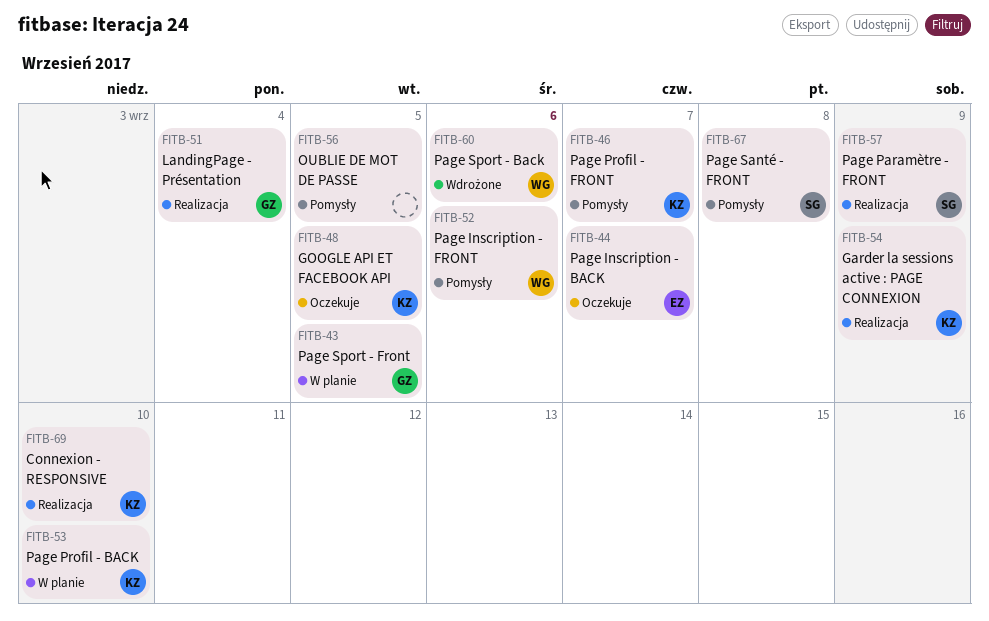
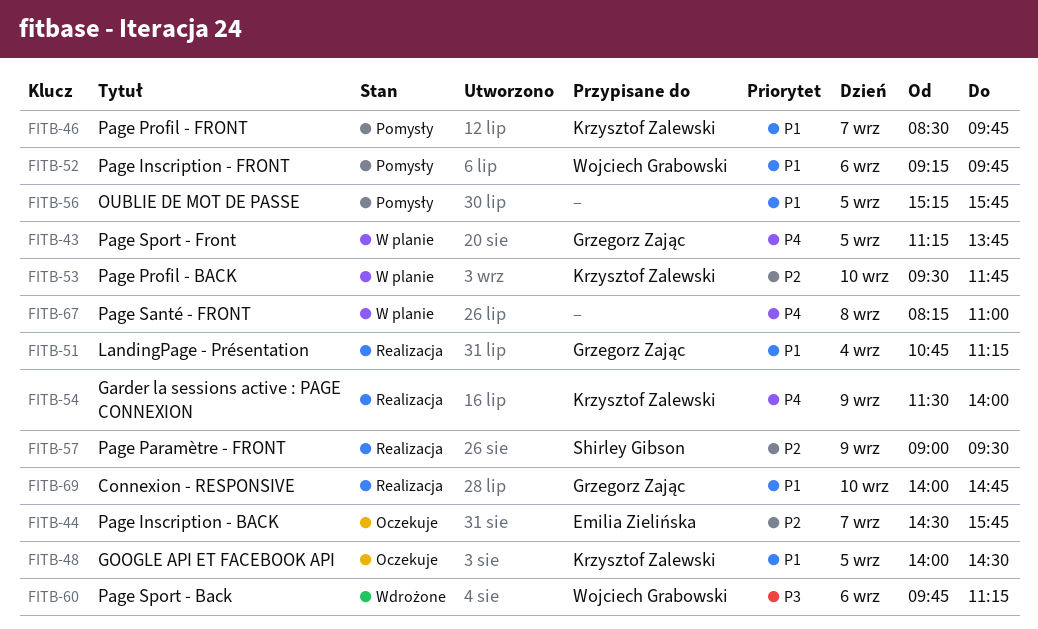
FITB-67, status: Pomysły -> W planie
FITB-67, owner: Shirley Gibson -> none
FITB-69, owner: Krzysztof Zalewski -> Grzegorz Zając

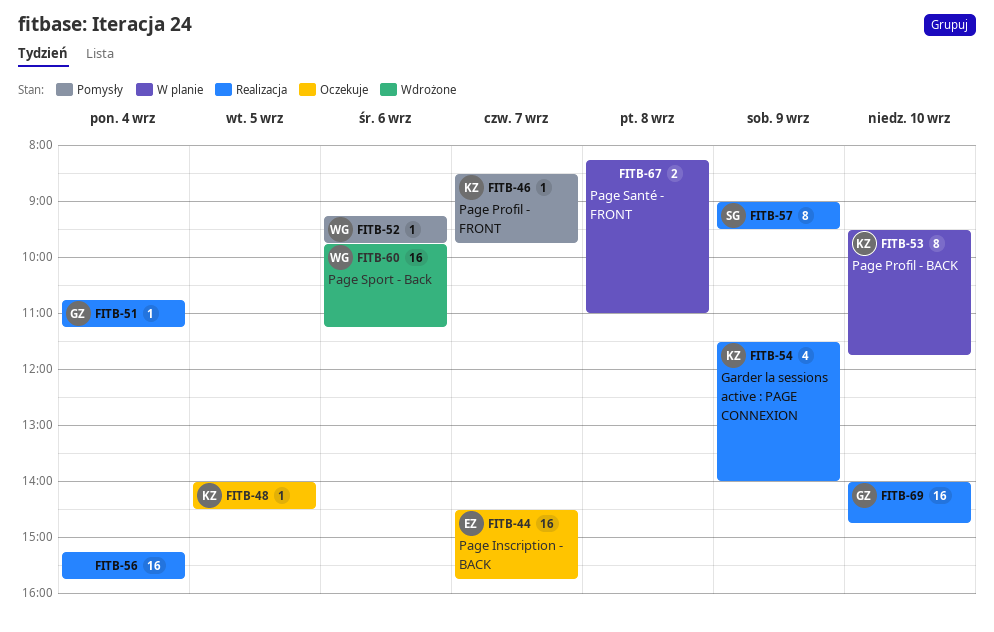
FITB-43: present -> none
FITB-56, status: Pomysły -> Realizacja
FITB-56, day: Sep 5 -> Sep 4

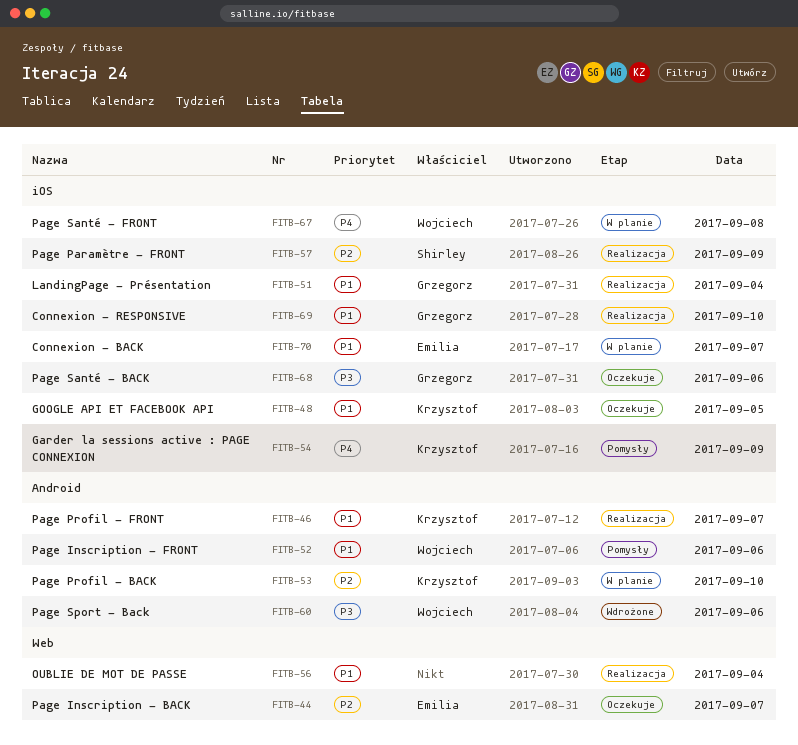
FITB-46, status: Pomysły -> Realizacja
FITB-54, status: Realizacja -> Pomysły
FITB-67, owner: none -> Wojciech
FITB-68: none -> present
FITB-70: none -> present

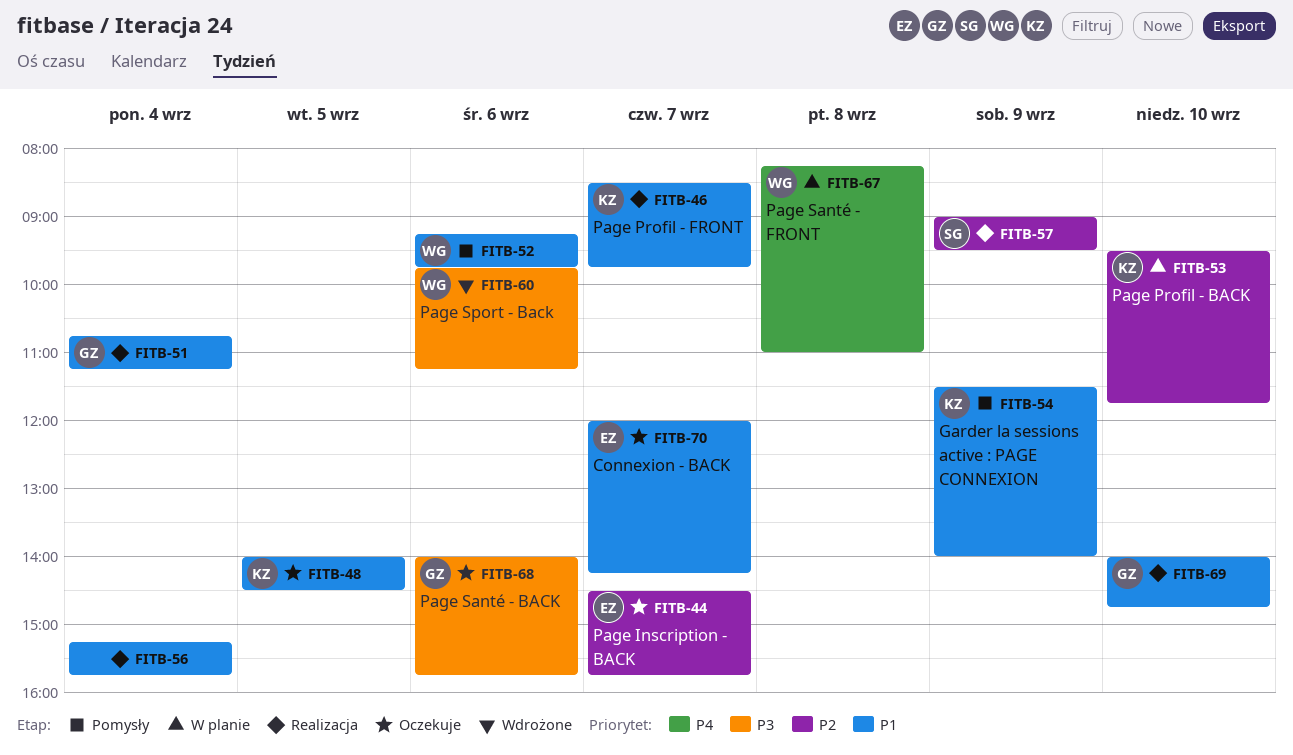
FITB-54, priority: P4 -> P1
FITB-70, status: W planie -> Oczekuje

